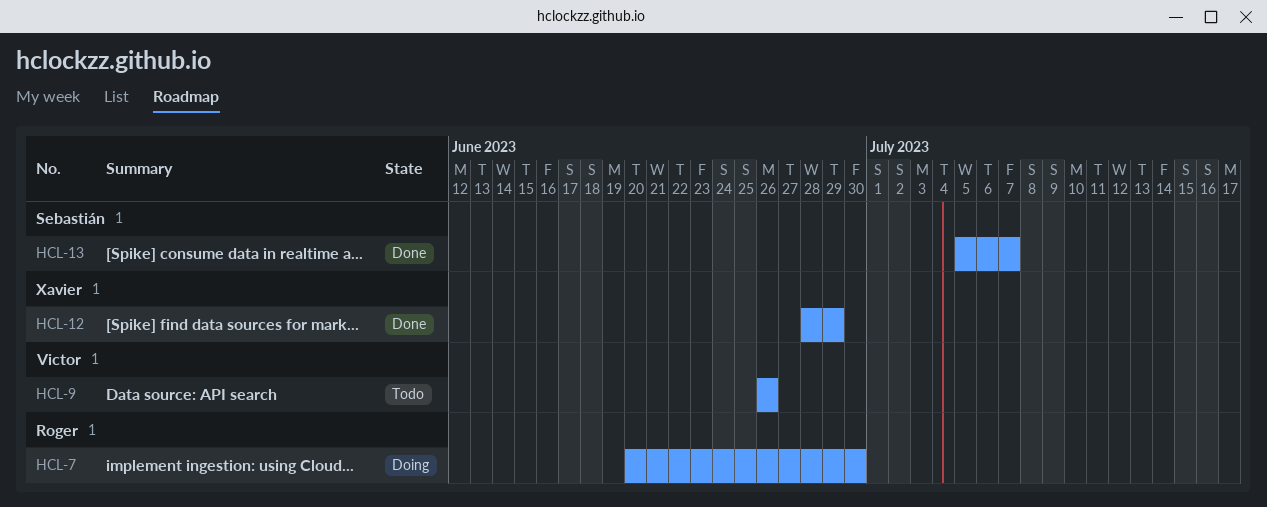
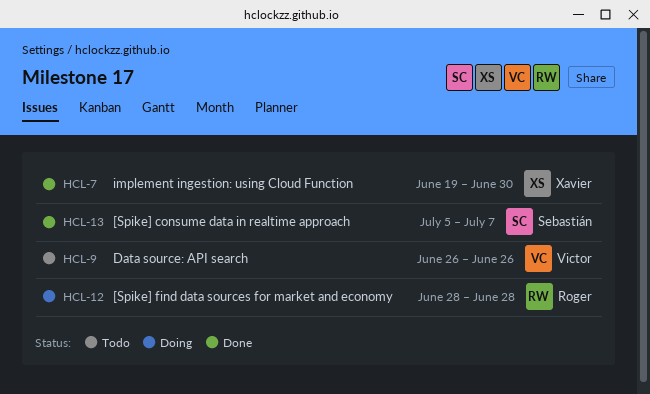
HCL-7, status: Doing -> Done
HCL-7, owner: Roger -> Xavier
HCL-7, start: Jun 20 -> Jun 19
HCL-12, status: Done -> Doing
HCL-12, owner: Xavier -> Roger
HCL-12, due: Jun 29 -> Jun 28

